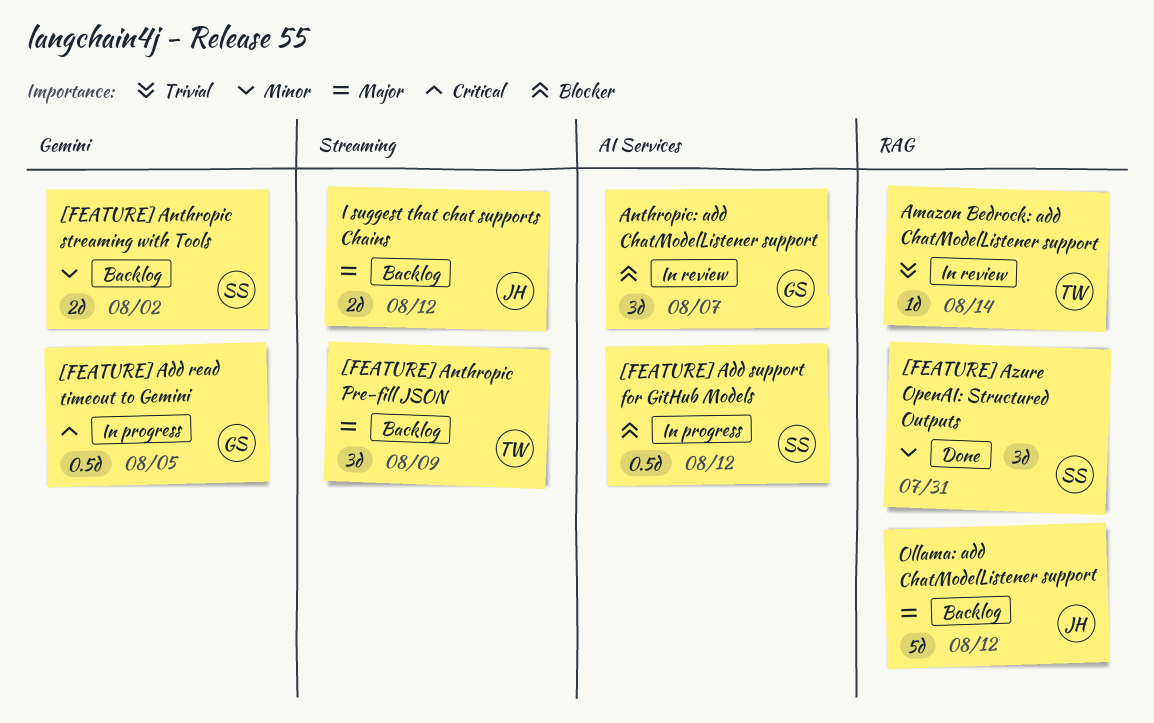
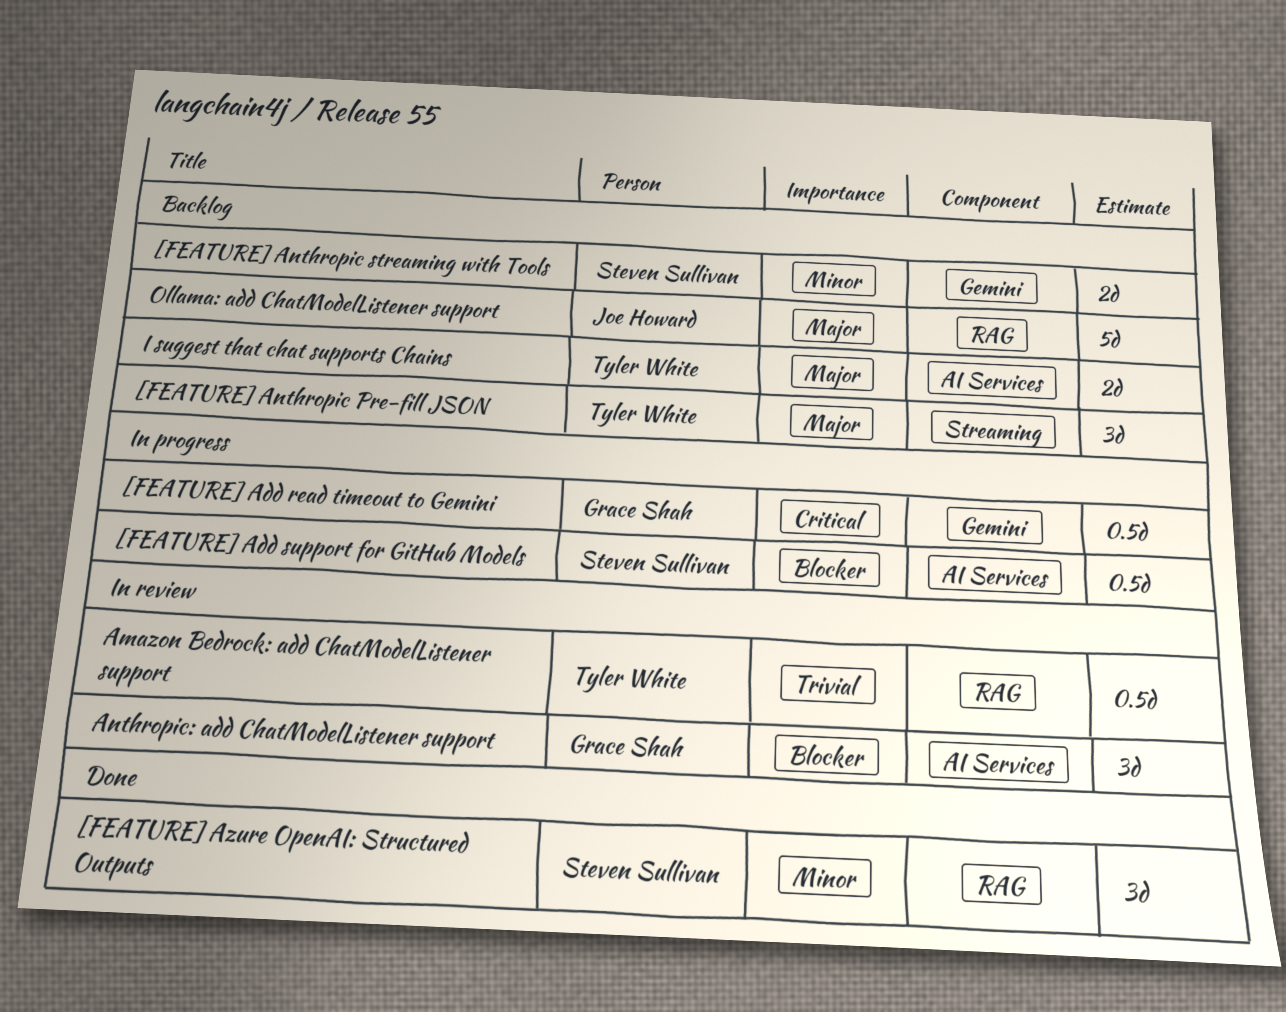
Amazon Bedrock: add ChatModelListener support, estimate: 1d -> 0.5d
I suggest that chat supports Chains, owner: Joe Howard -> Tyler White
I suggest that chat supports Chains, label: Streaming -> AI Services

